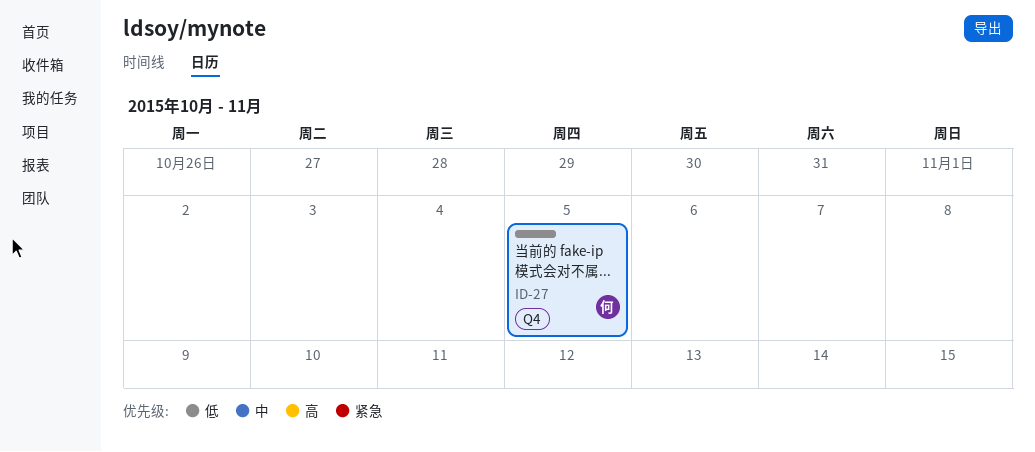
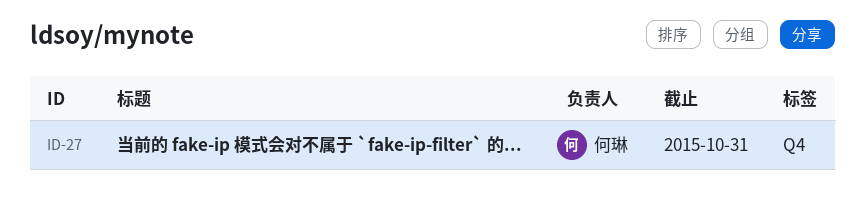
ID-27, due: Nov 5 -> Oct 31

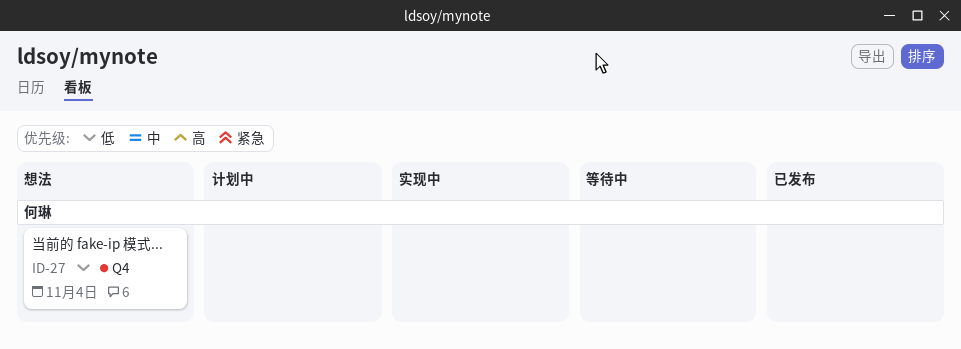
ID-27, due: Oct 31 -> Nov 4

